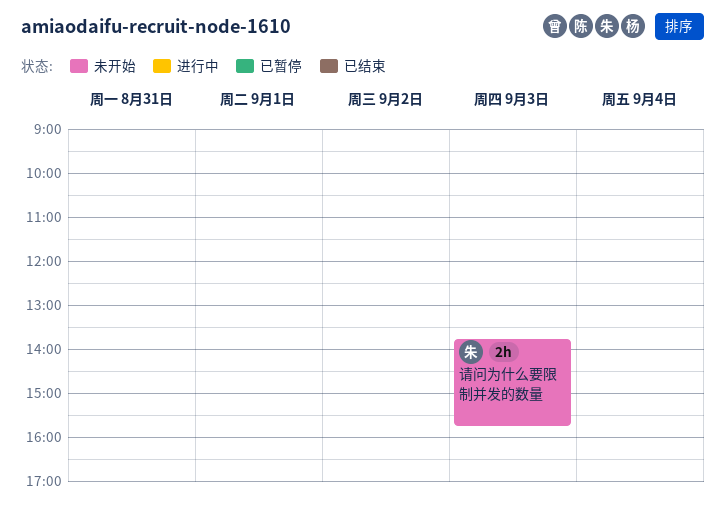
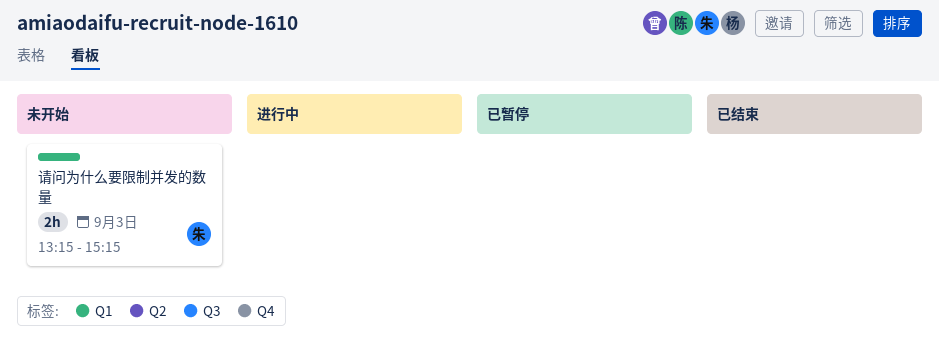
请问为什么要限制并发的数量, begins: 13:45 -> 13:15
请问为什么要限制并发的数量, ends: 15:45 -> 15:15

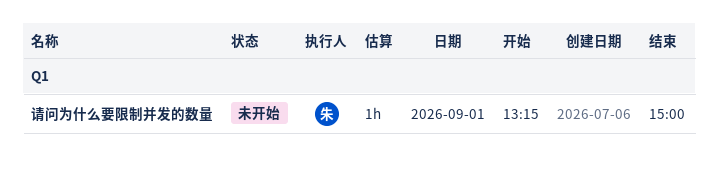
请问为什么要限制并发的数量, estimate: 2h -> 1h
请问为什么要限制并发的数量, day: Sep 3 -> Sep 1
请问为什么要限制并发的数量, ends: 15:15 -> 15:00

